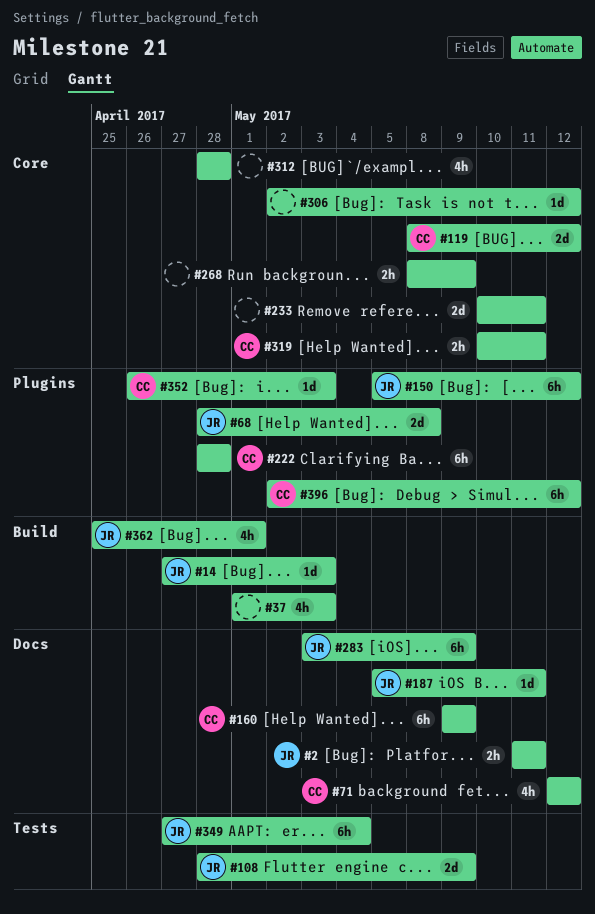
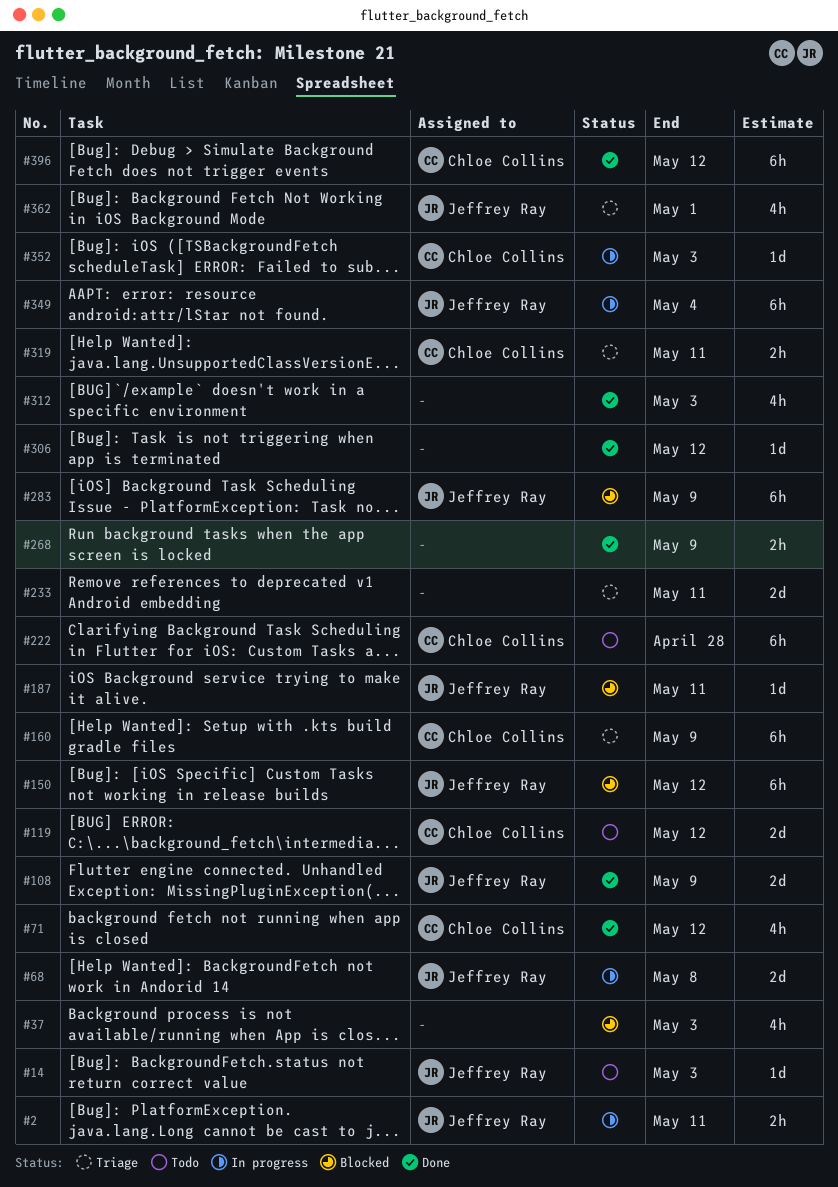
#312, due: Apr 28 -> May 3

